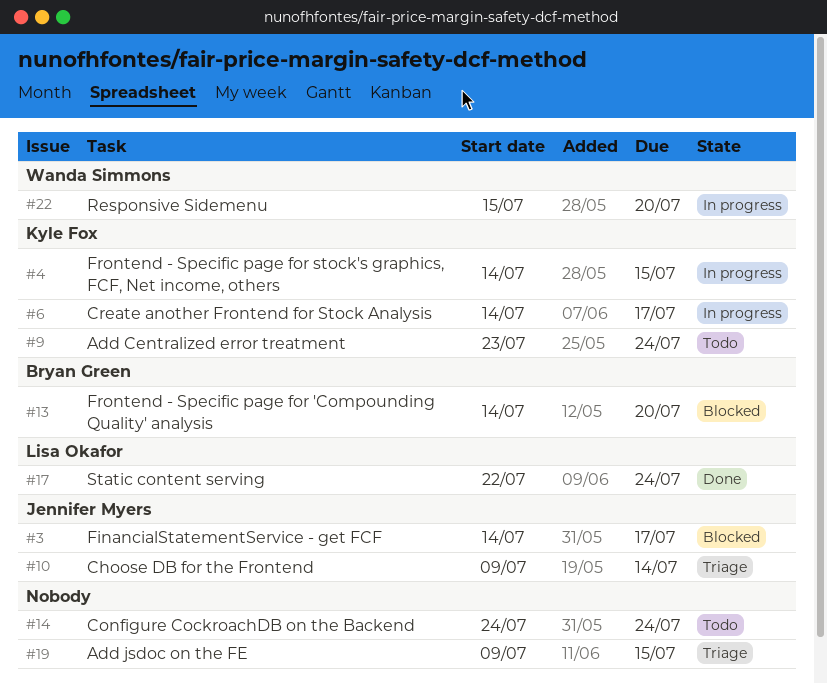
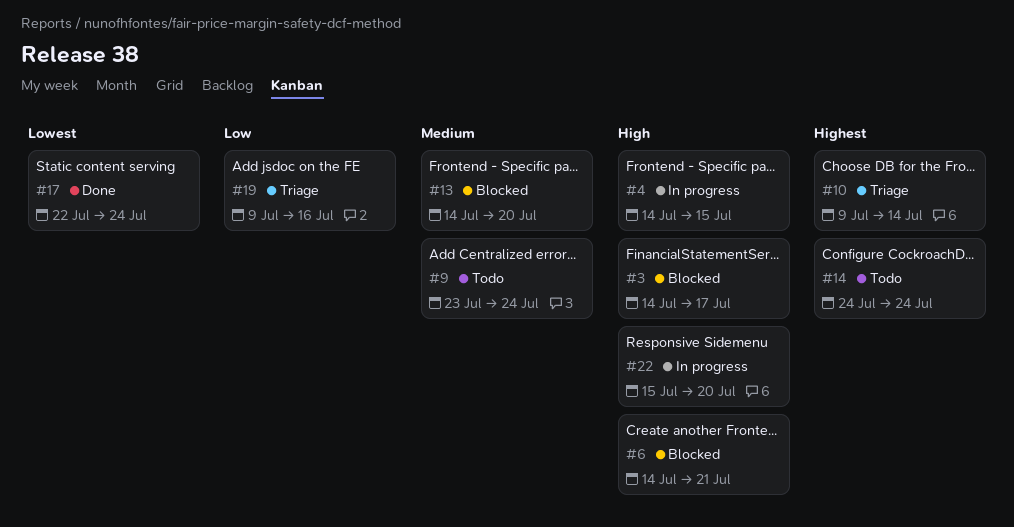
#6, status: In progress -> Blocked
#6, due: Jul 17 -> Jul 21
#19, due: Jul 15 -> Jul 16

